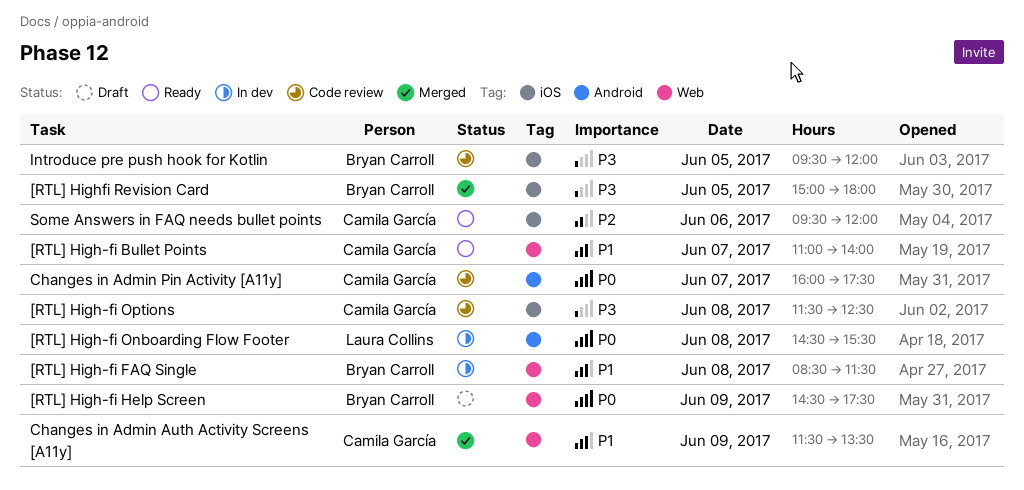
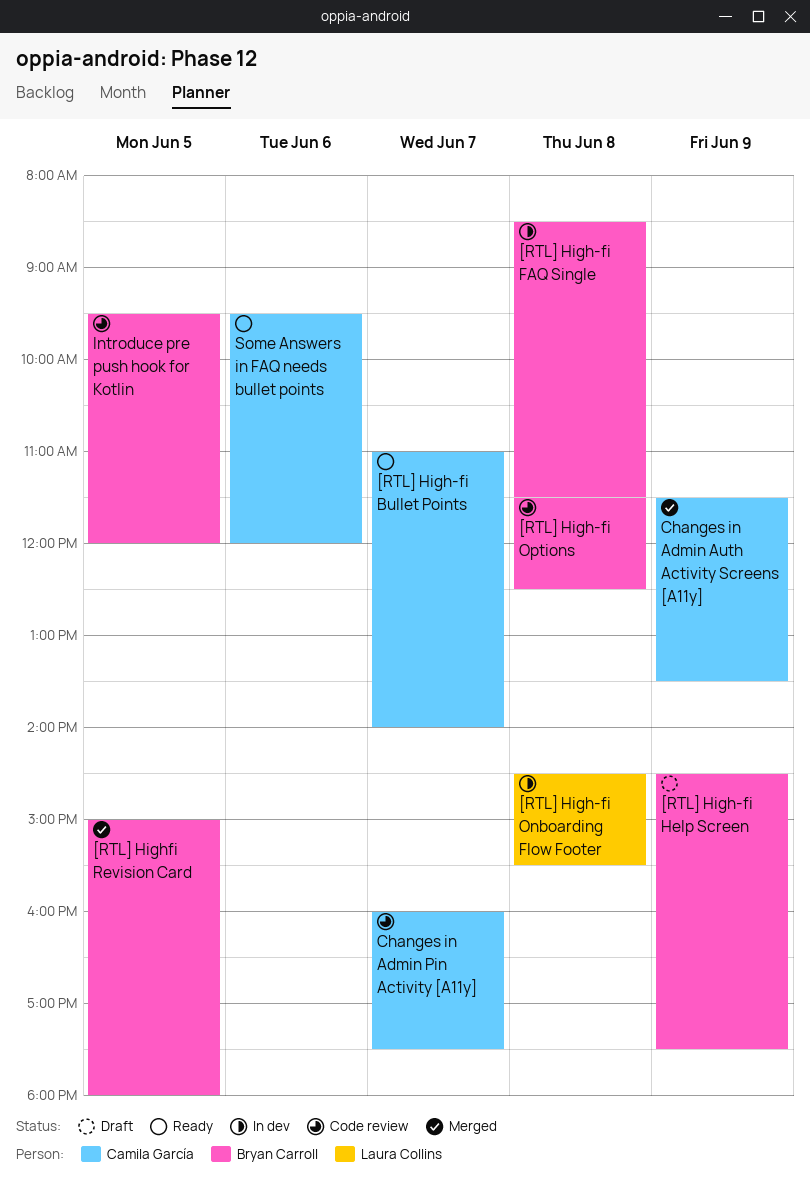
[RTL] High-fi Options, owner: Camila García -> Bryan Carroll

